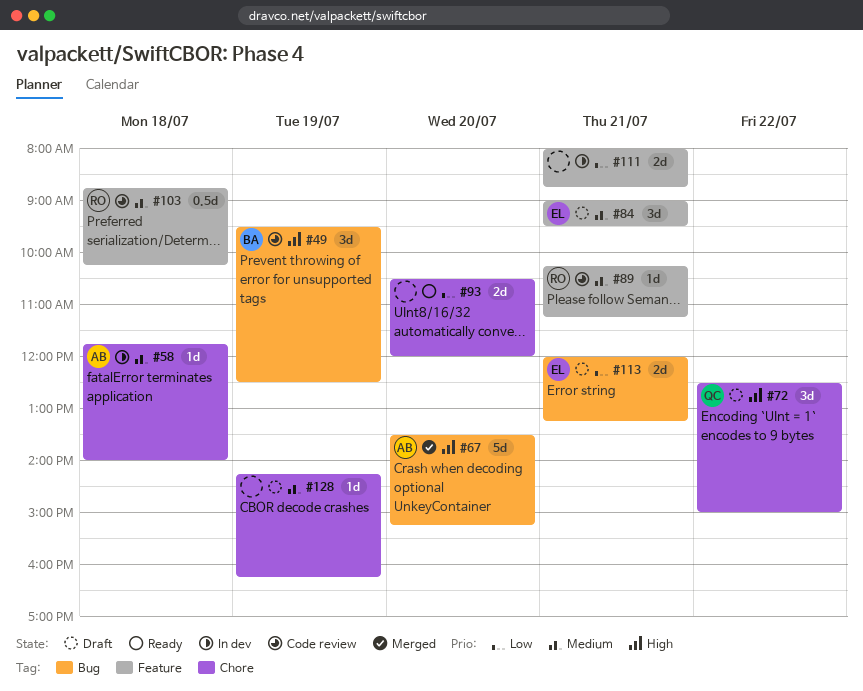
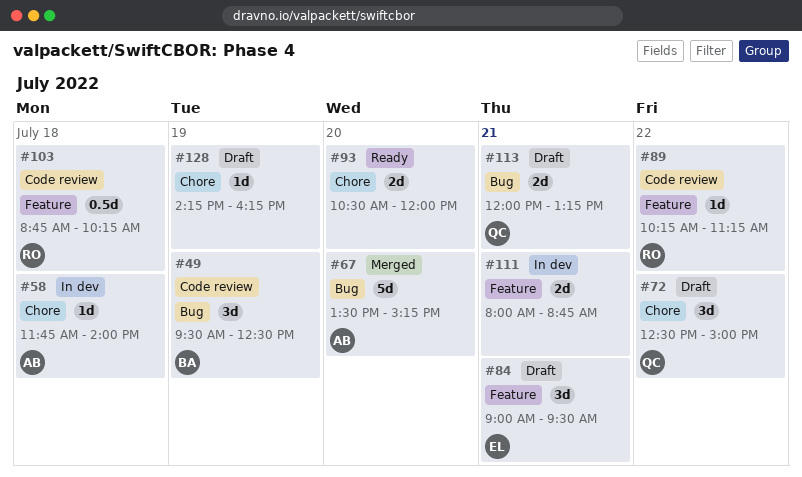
#89, day: Jul 21 -> Jul 22
#113, owner: EL -> QC

